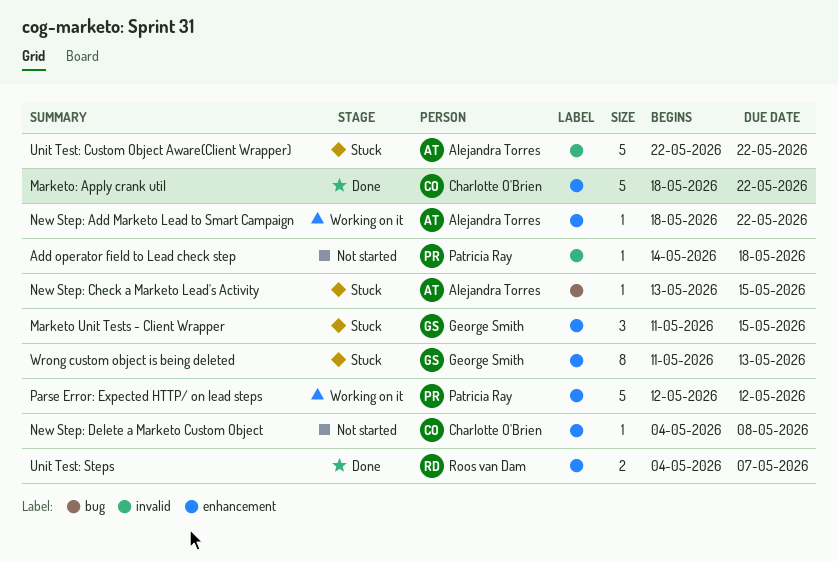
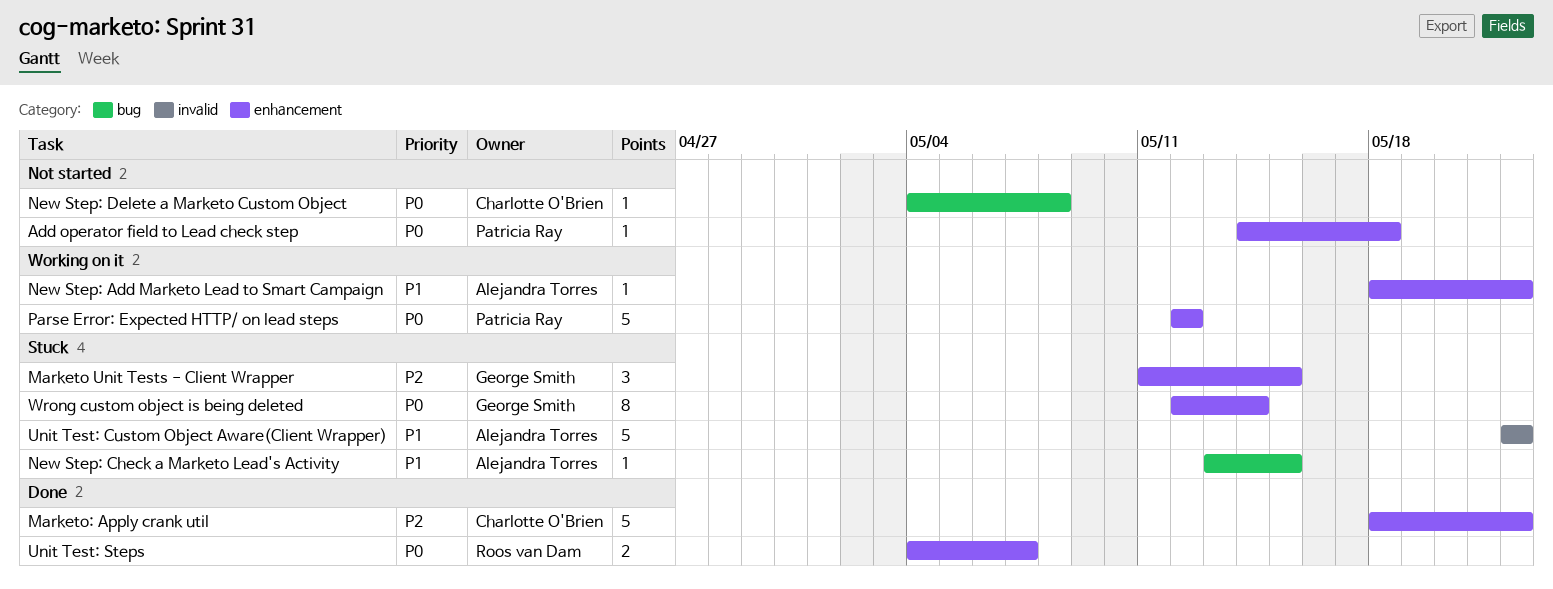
Add operator field to Lead check step, label: invalid -> enhancement
New Step: Delete a Marketo Custom Object, label: enhancement -> bug
Wrong custom object is being deleted, start: May 11 -> May 12
Wrong custom object is being deleted, due: May 13 -> May 14

